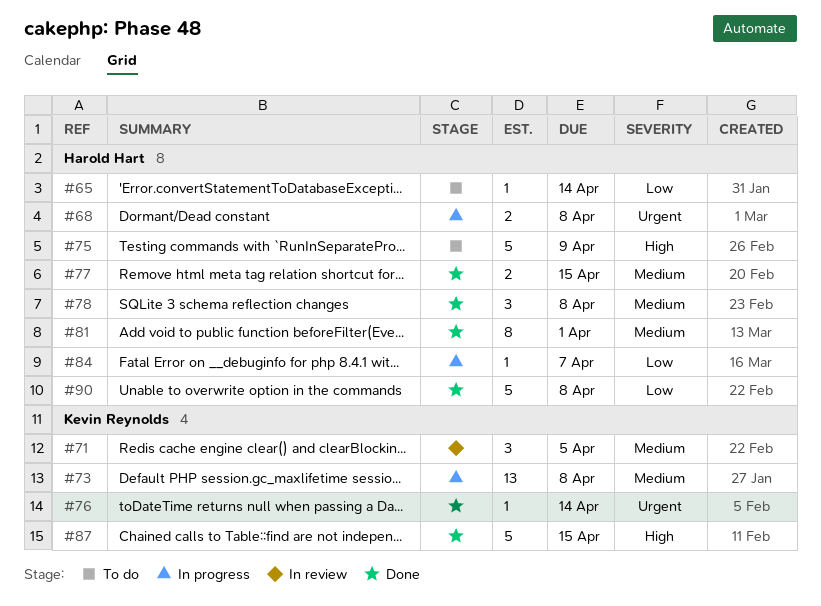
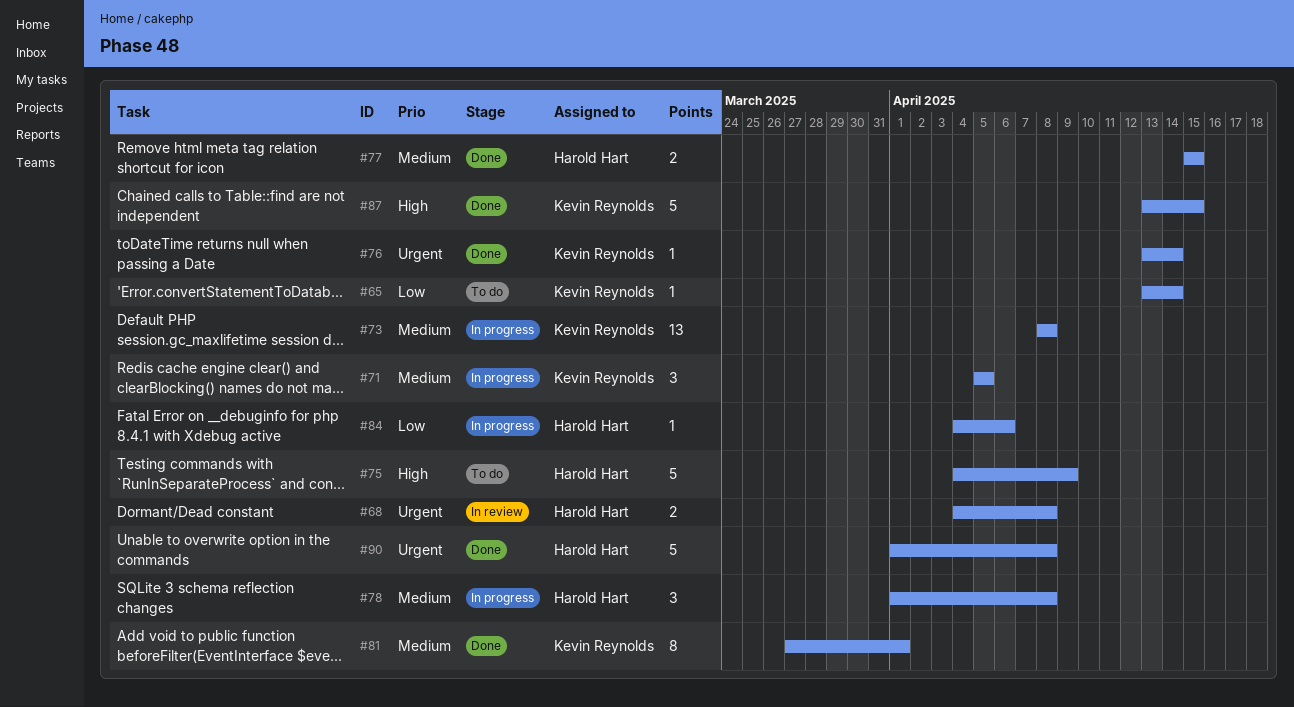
#65, owner: Harold Hart -> Kevin Reynolds
#68, status: In progress -> In review
#71, status: In review -> In progress
#78, status: Done -> In progress
#81, owner: Harold Hart -> Kevin Reynolds
#84, due: Apr 7 -> Apr 6
#90, priority: Low -> Urgent

